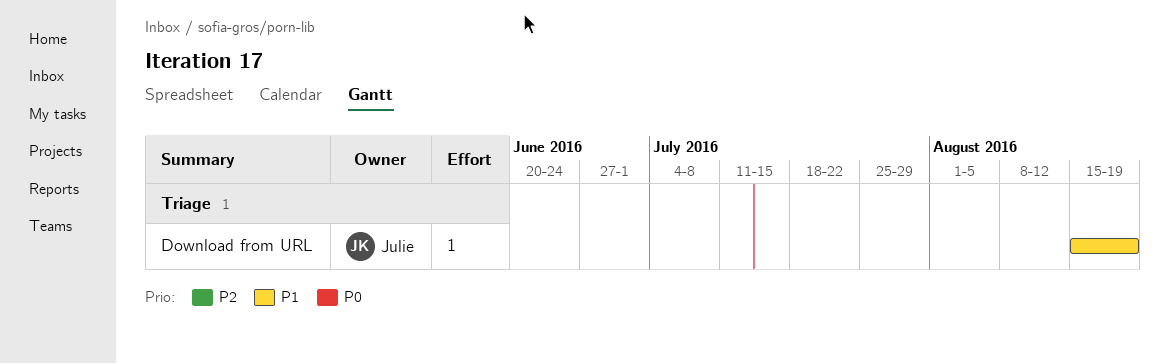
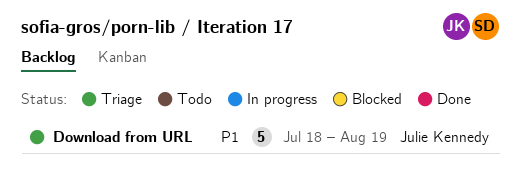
Download from URL, estimate: 1 -> 5
Download from URL, start: Aug 15 -> Jul 18

